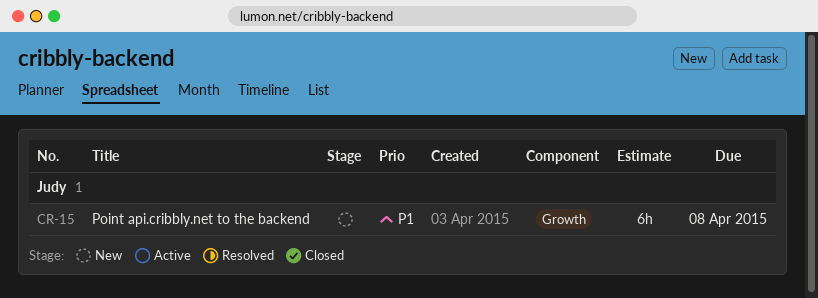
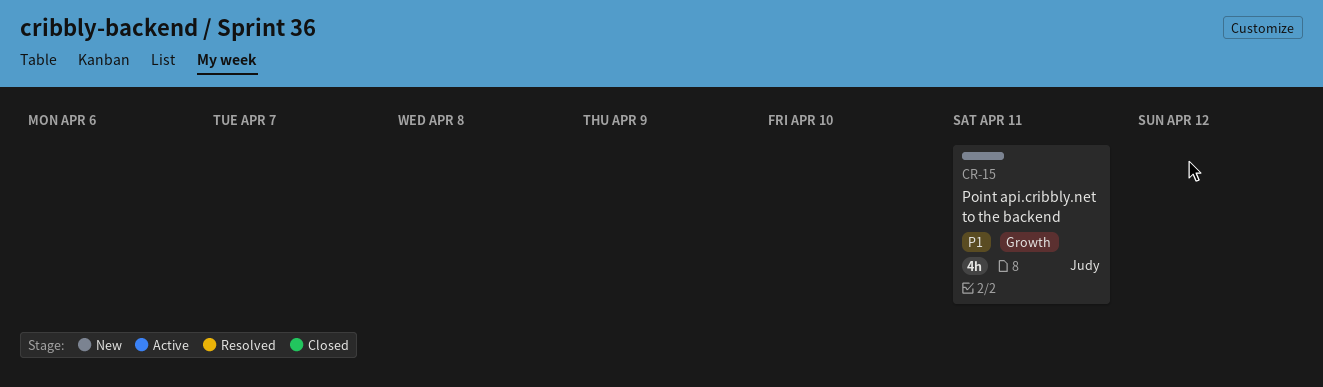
CR-15, estimate: 6h -> 4h
CR-15, due: Apr 8 -> Apr 11

